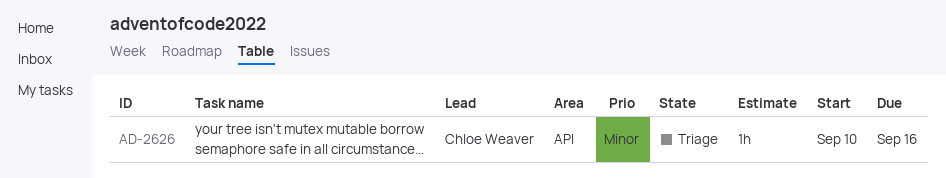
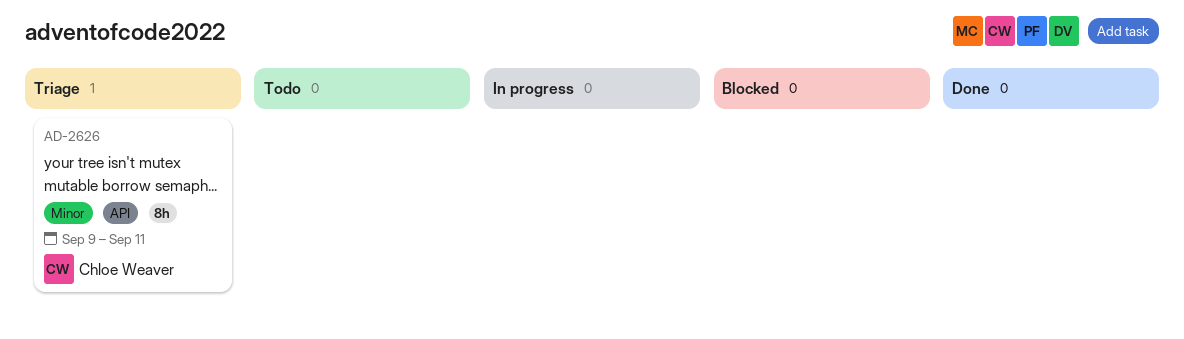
AD-2626, estimate: 1h -> 8h
AD-2626, start: Sep 10 -> Sep 9
AD-2626, due: Sep 16 -> Sep 11

